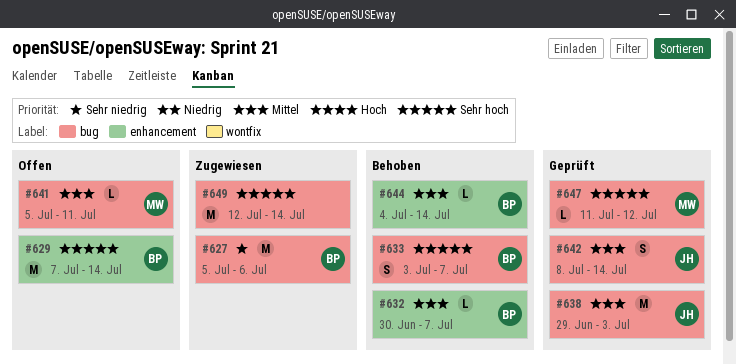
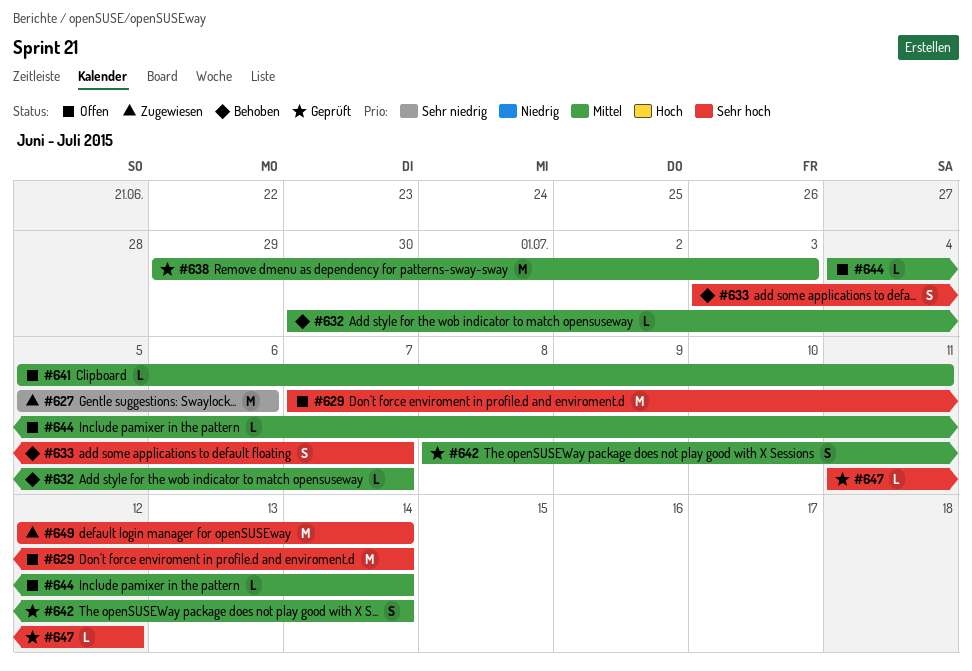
#644, status: Behoben -> Offen

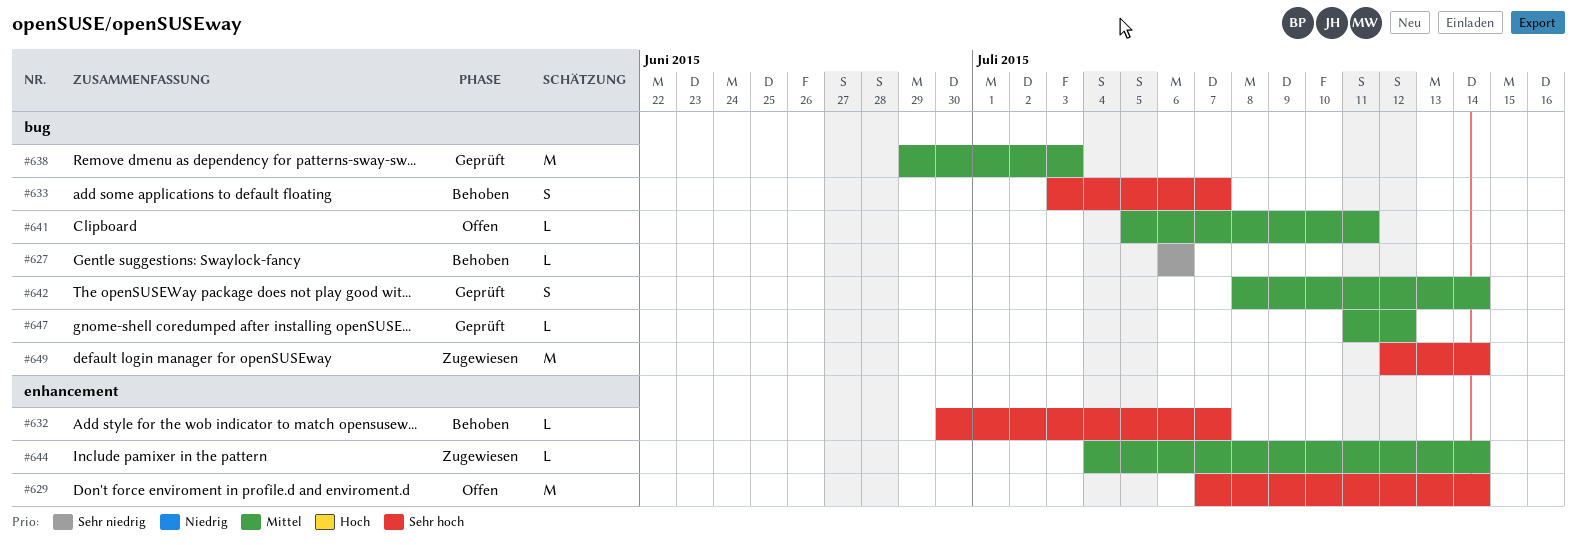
#627, status: Zugewiesen -> Behoben
#627, estimate: M -> L
#627, start: Jul 5 -> Jul 6
#632, priority: Mittel -> Sehr hoch
#644, status: Offen -> Zugewiesen
#647, priority: Sehr hoch -> Mittel

